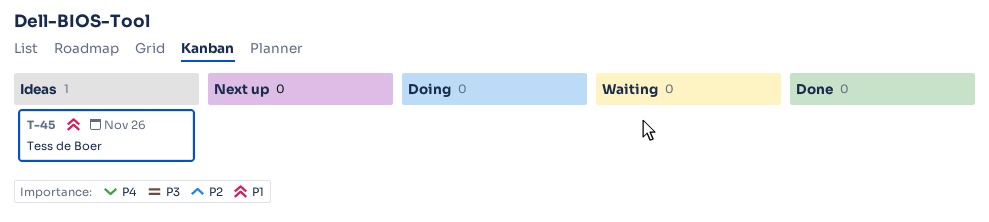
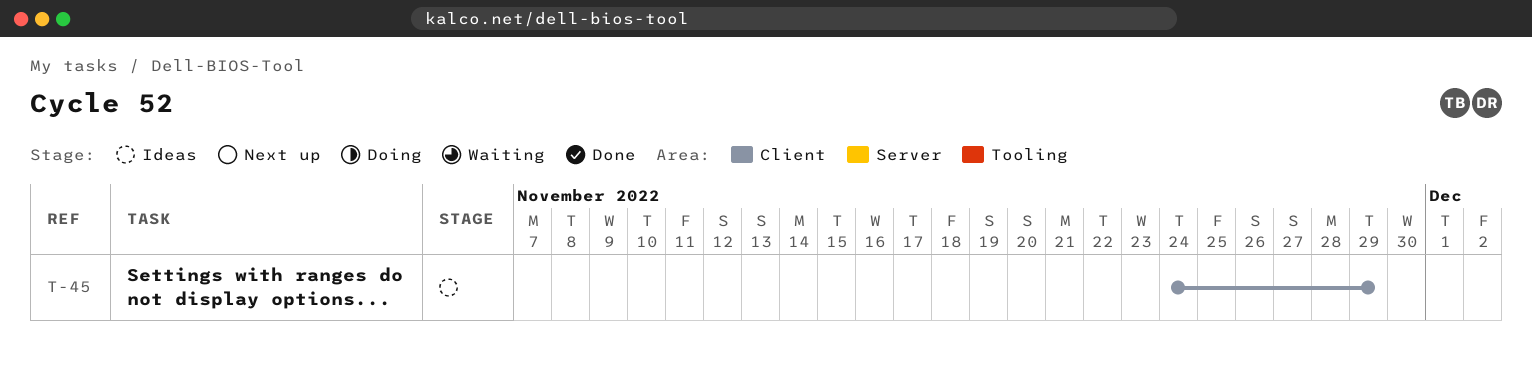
T-45, due: Nov 26 -> Nov 29

